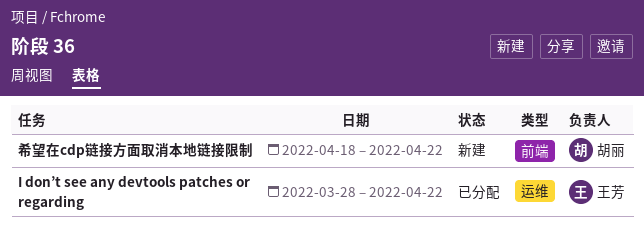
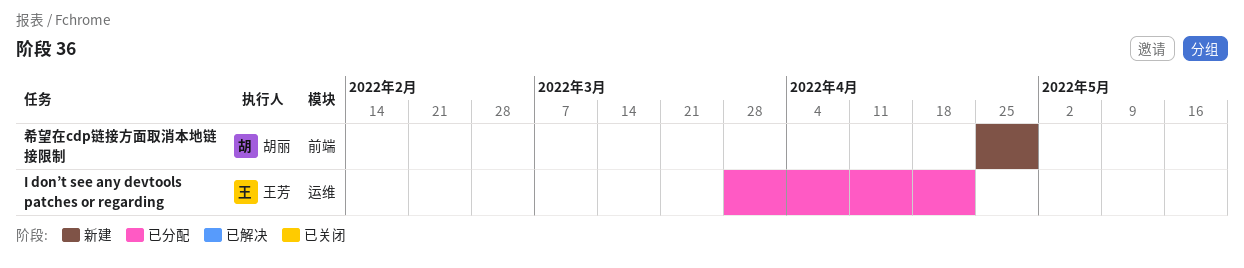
希望在cdp链接方面取消本地链接限制, start: Apr 18 -> Apr 25
希望在cdp链接方面取消本地链接限制, due: Apr 22 -> Apr 29

